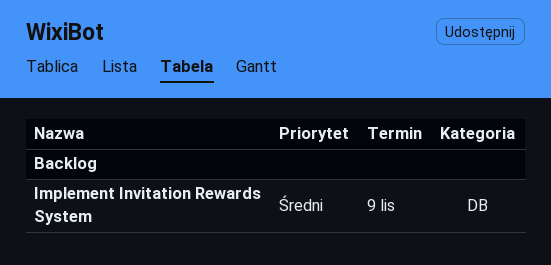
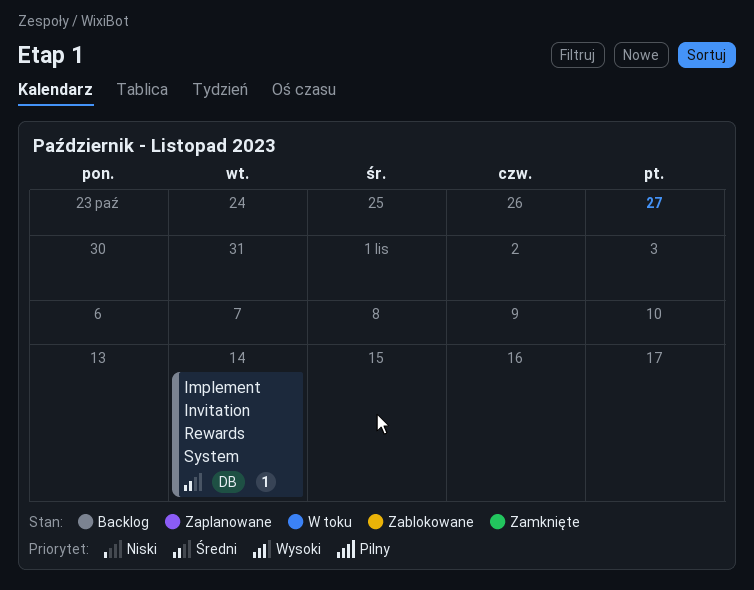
Implement Invitation Rewards System, due: Nov 9 -> Nov 14

